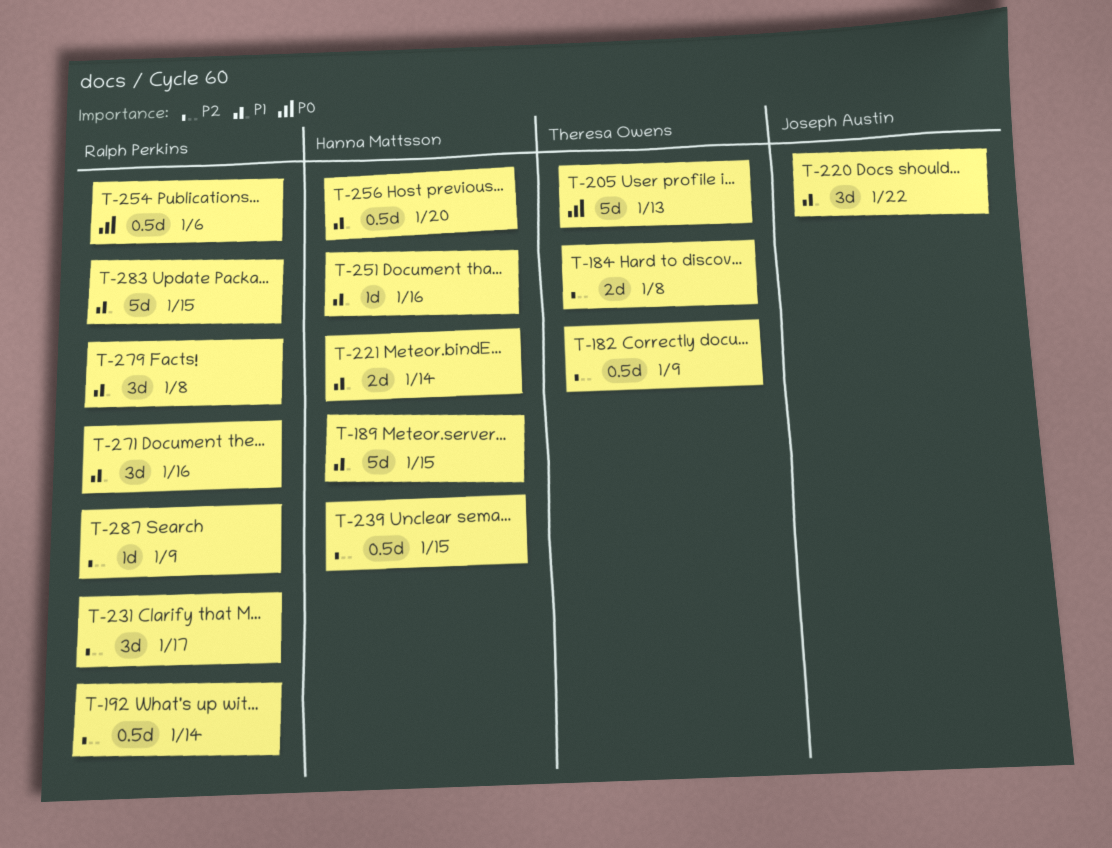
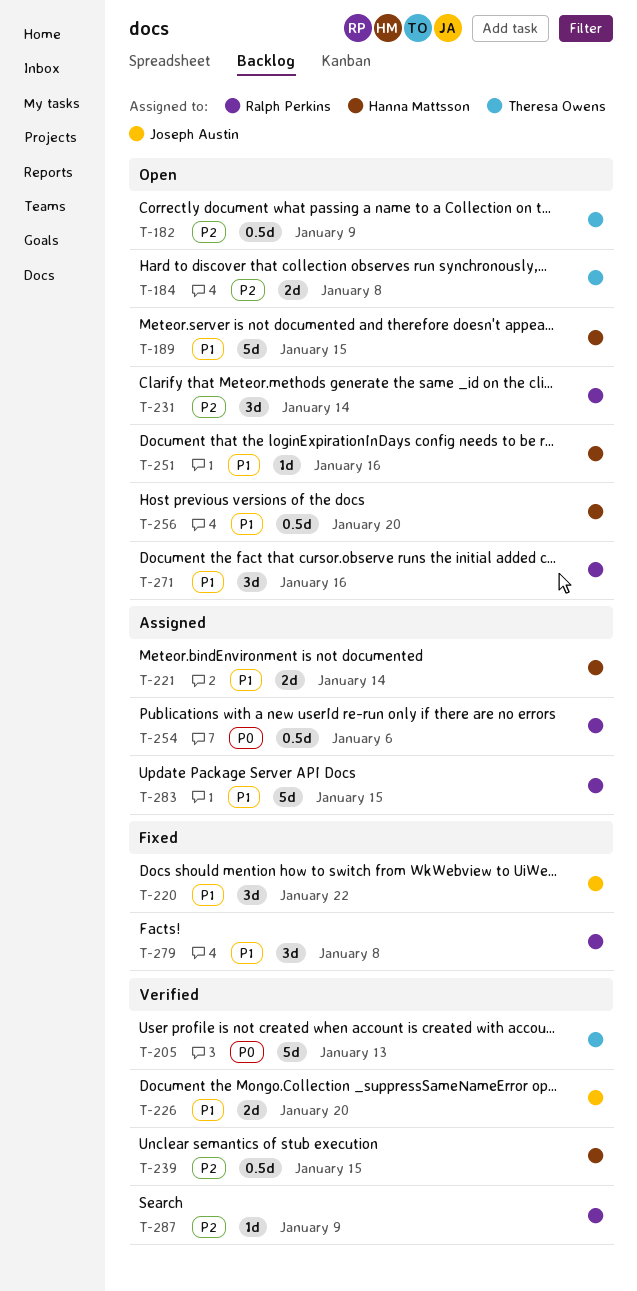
T-192: present -> none
T-226: none -> present
T-231, due: Jan 17 -> Jan 14

